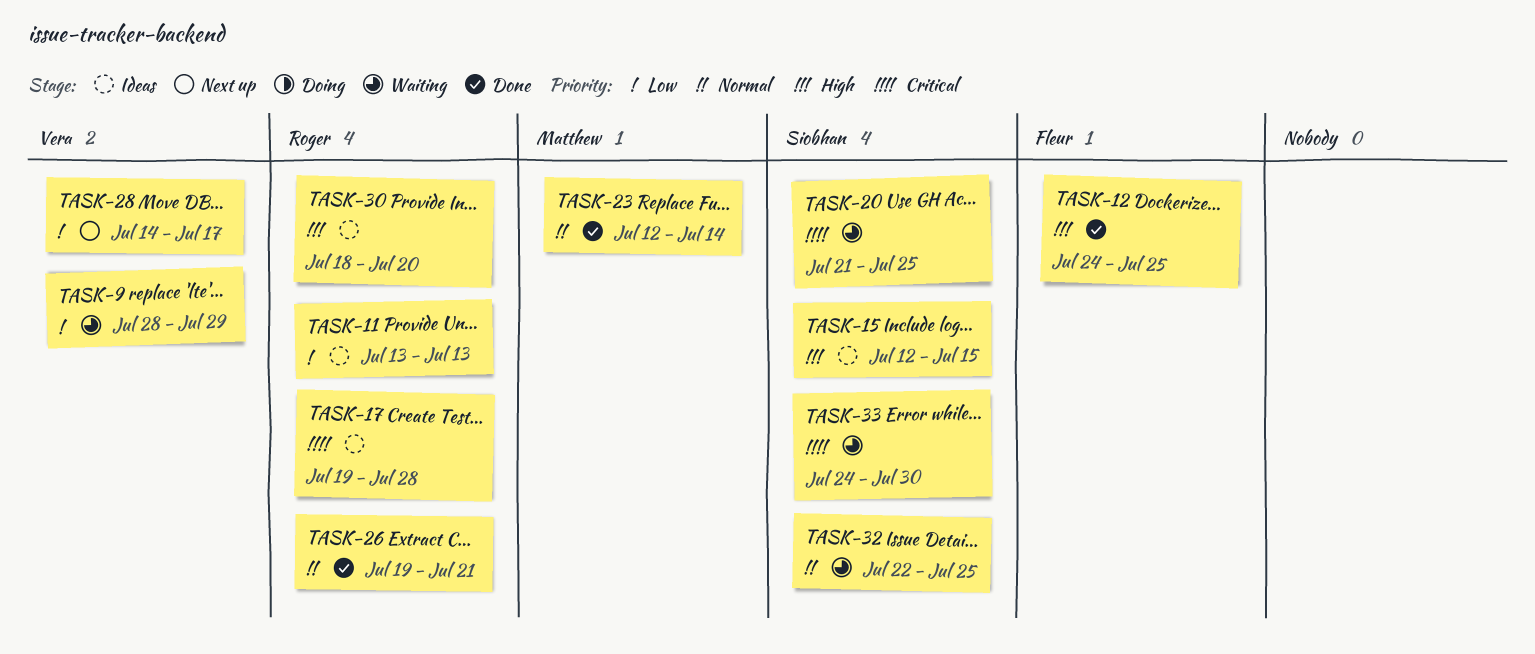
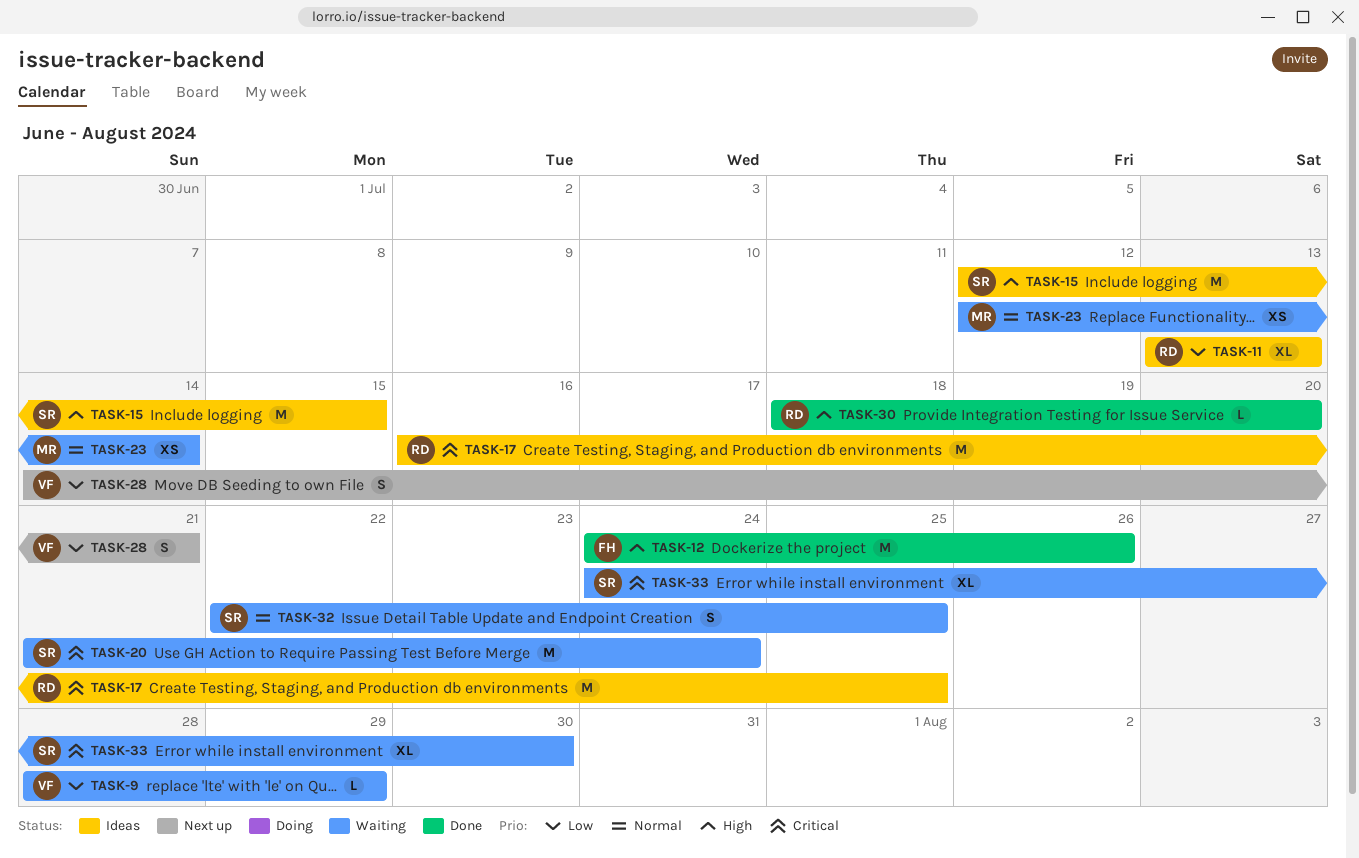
TASK-12, due: Jul 25 -> Jul 26
TASK-17, start: Jul 19 -> Jul 16
TASK-17, due: Jul 28 -> Jul 25
TASK-20, due: Jul 25 -> Jul 24
TASK-23, status: Done -> Waiting
TASK-26: present -> none
TASK-28, due: Jul 17 -> Jul 21
TASK-30, status: Ideas -> Done

